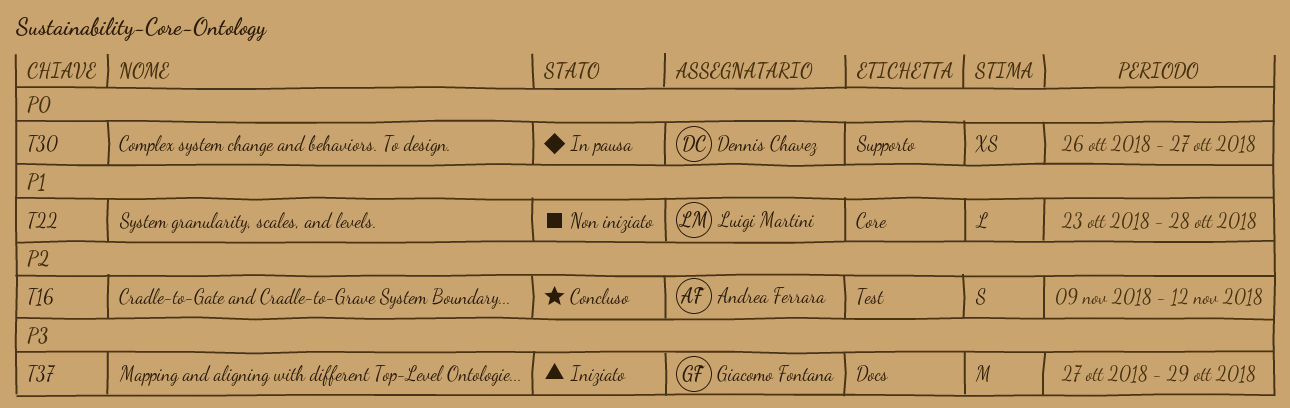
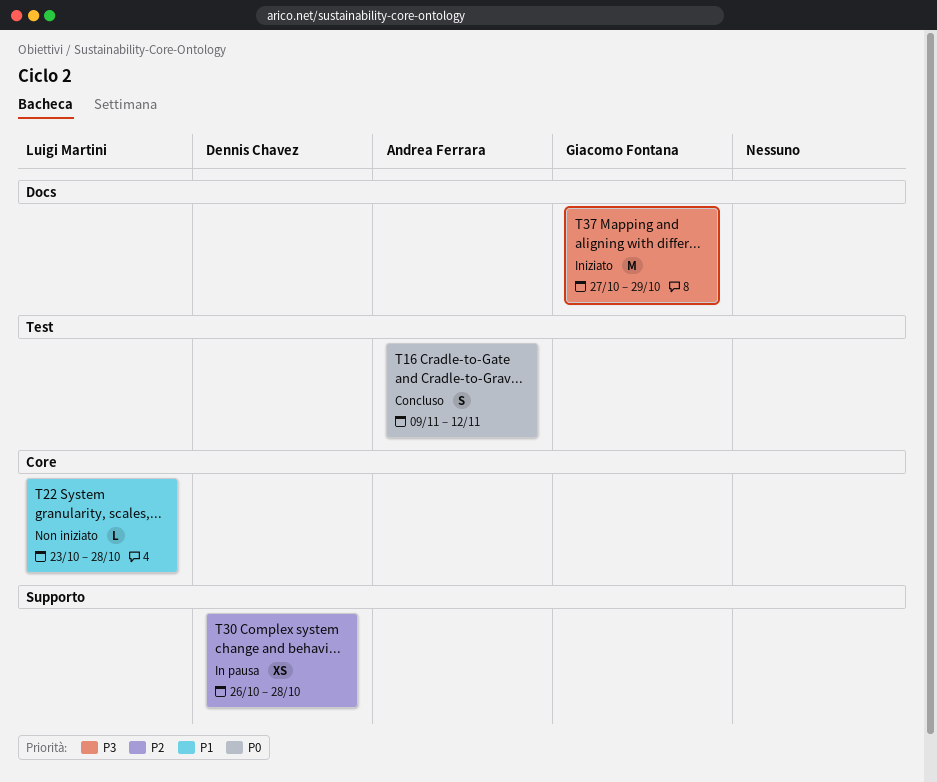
T16, priority: P2 -> P0
T30, priority: P0 -> P2
T30, due: Oct 27 -> Oct 28

